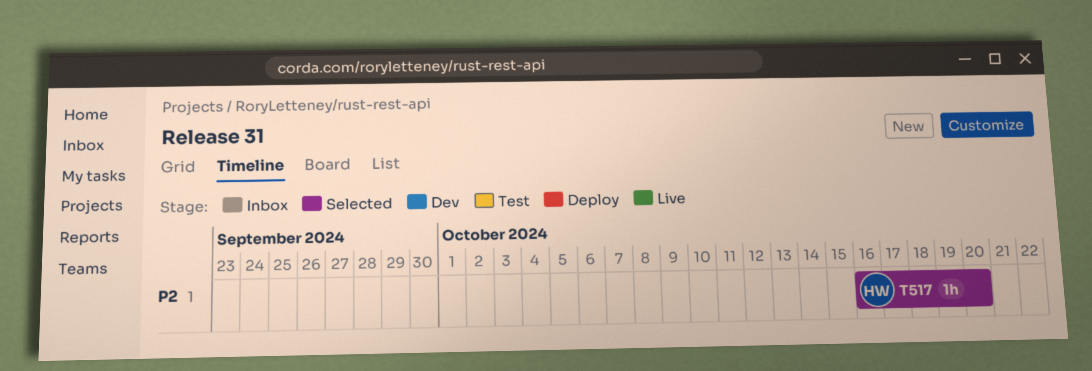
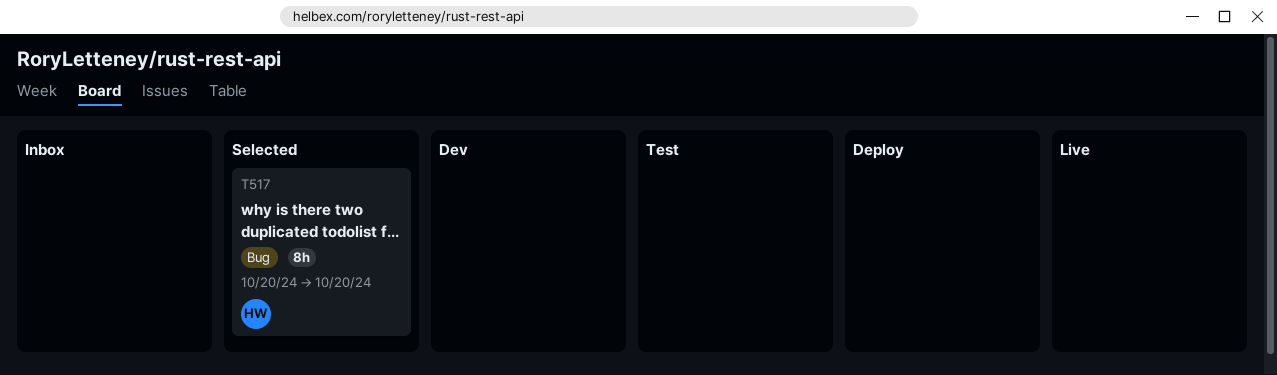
T517, estimate: 1h -> 8h
T517, start: Oct 16 -> Oct 20

